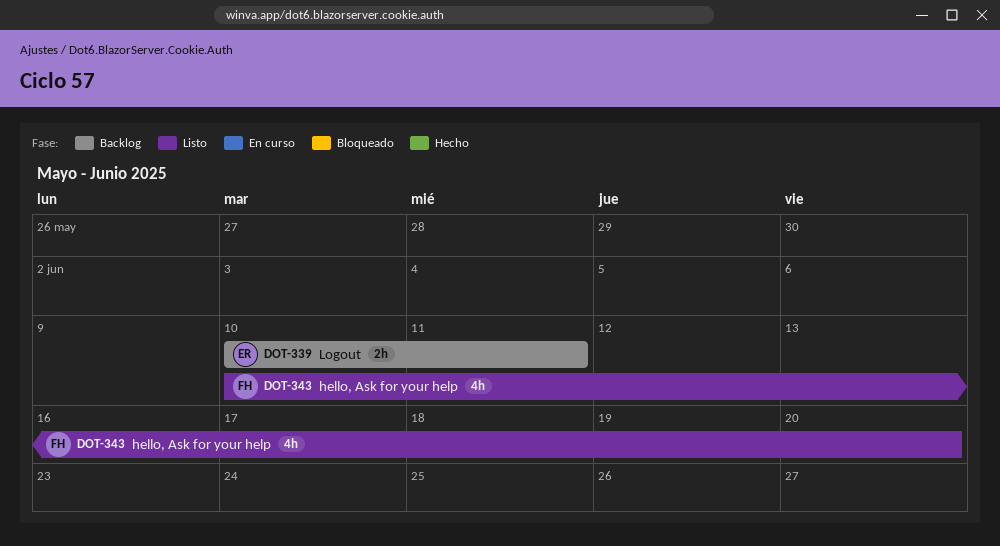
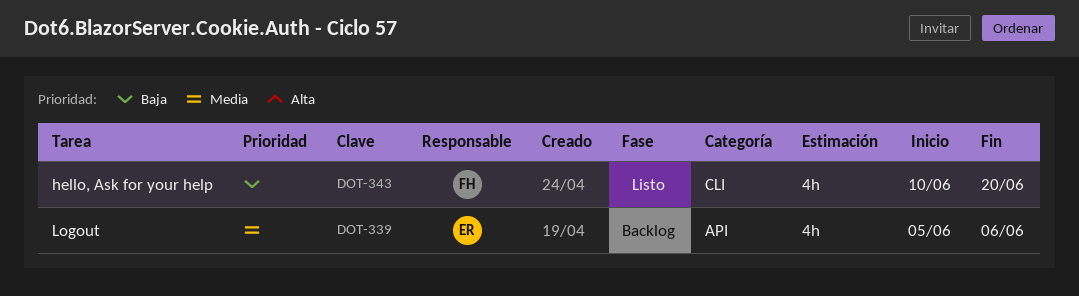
DOT-339, estimate: 2h -> 4h
DOT-339, start: Jun 10 -> Jun 5
DOT-339, due: Jun 11 -> Jun 6

